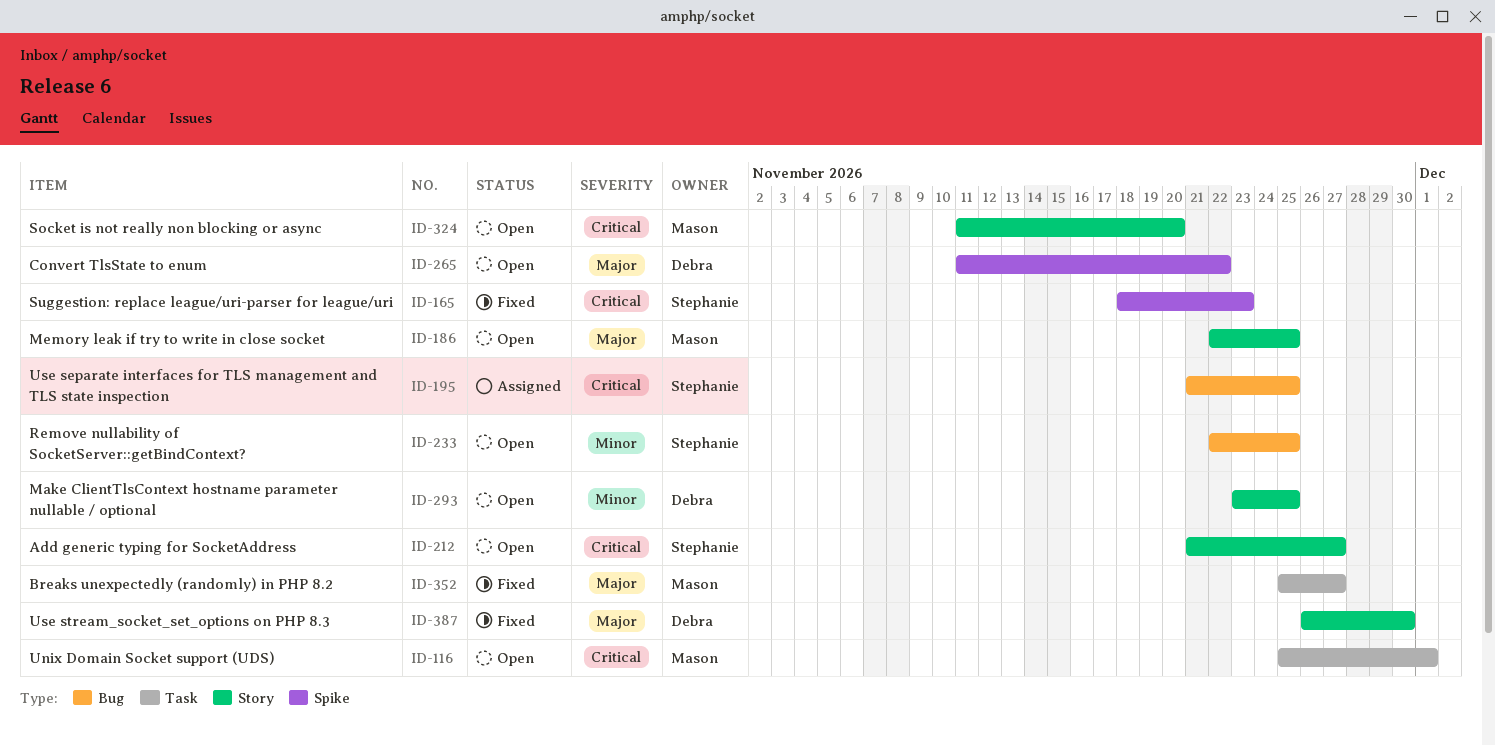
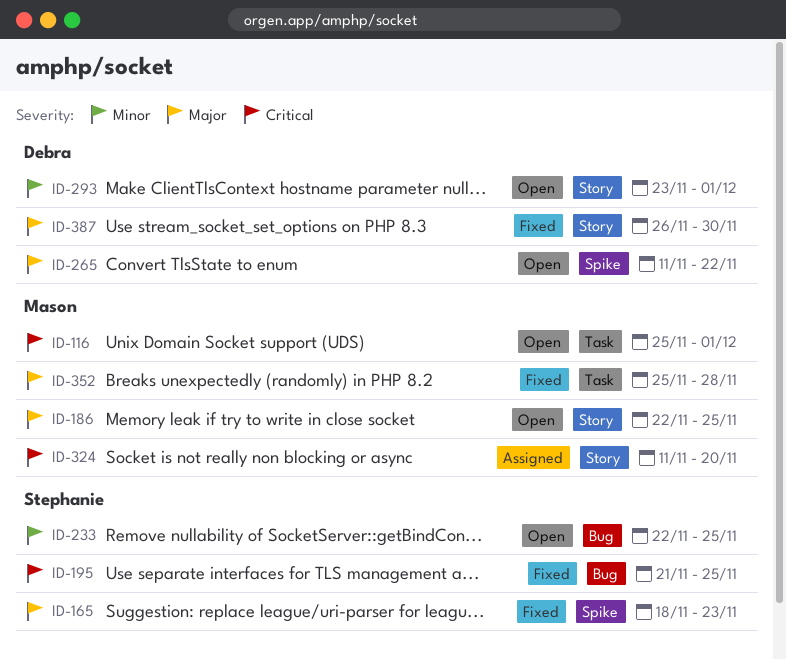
ID-165, priority: Critical -> Major
ID-195, status: Assigned -> Fixed
ID-212: present -> none
ID-293, due: Nov 25 -> Dec 1
ID-324, status: Open -> Assigned
ID-352, due: Nov 27 -> Nov 28

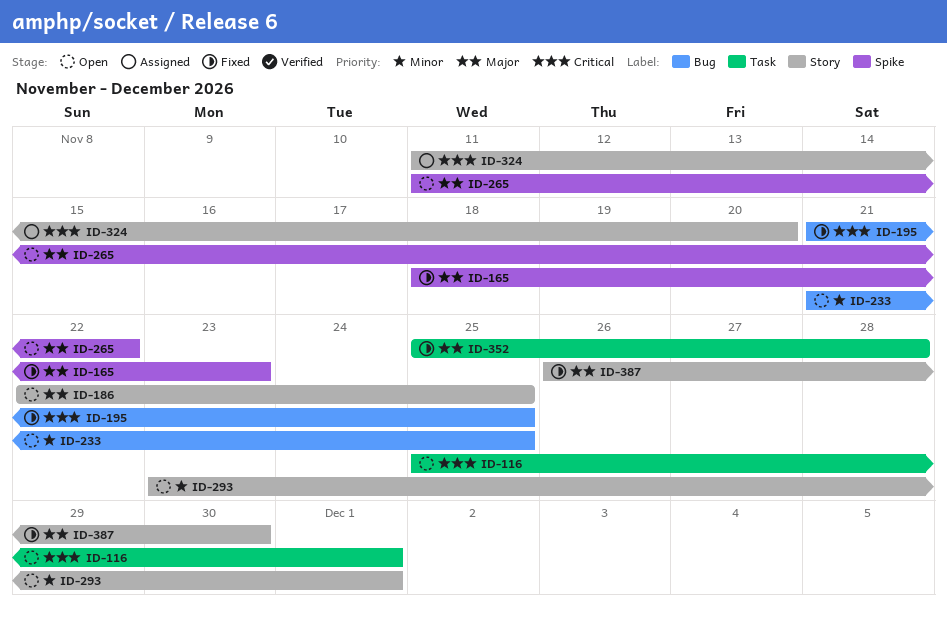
ID-233, start: Nov 22 -> Nov 21

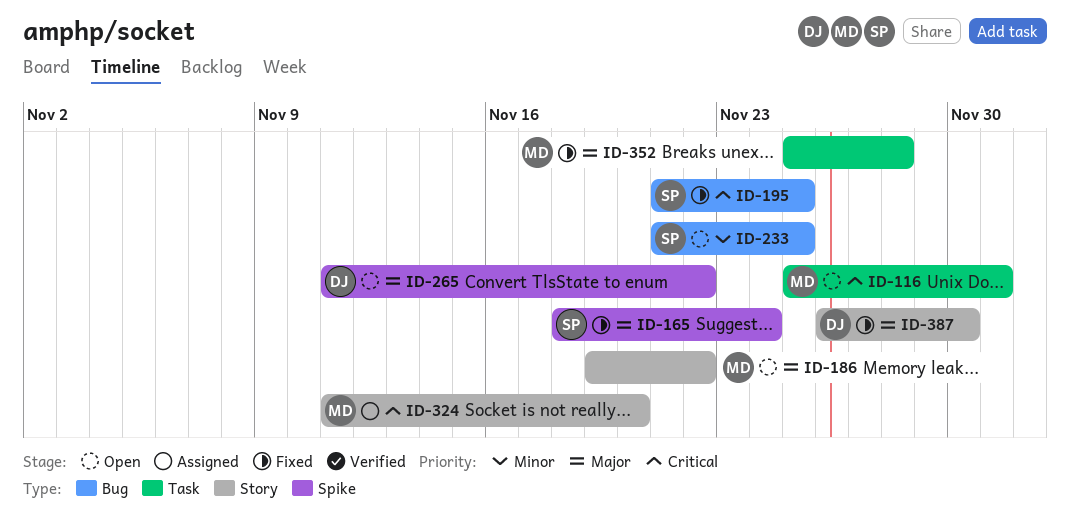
ID-165, due: Nov 23 -> Nov 24
ID-186, start: Nov 22 -> Nov 19
ID-186, due: Nov 25 -> Nov 22
ID-293: present -> none

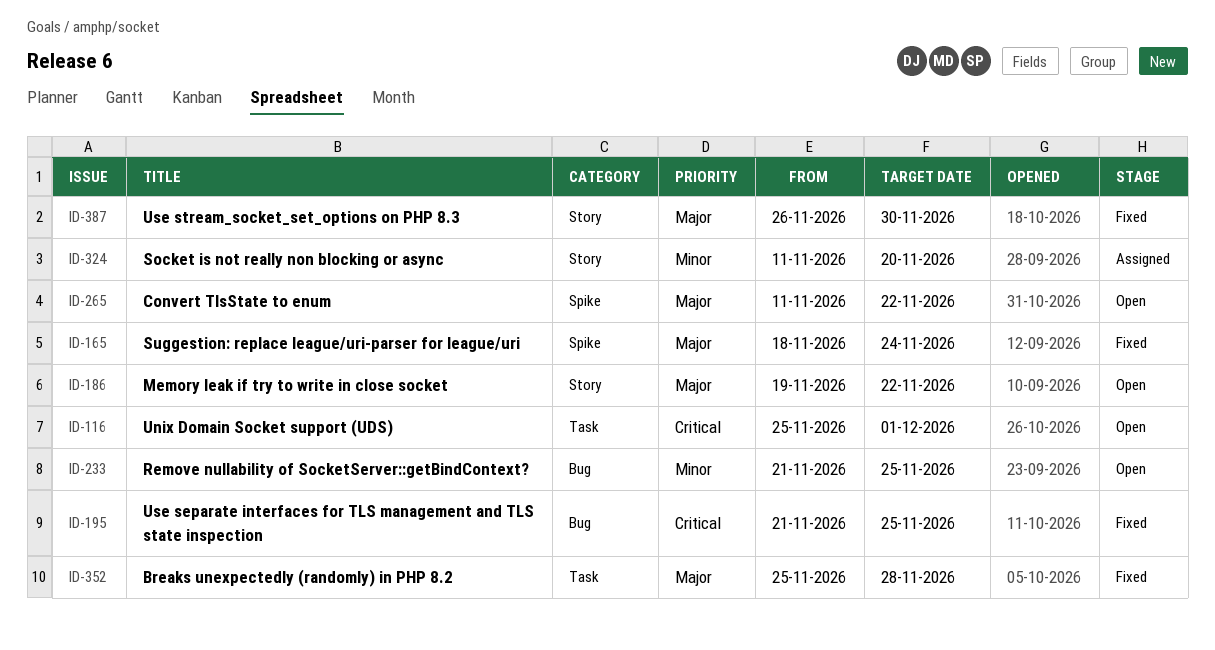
ID-324, priority: Critical -> Minor

